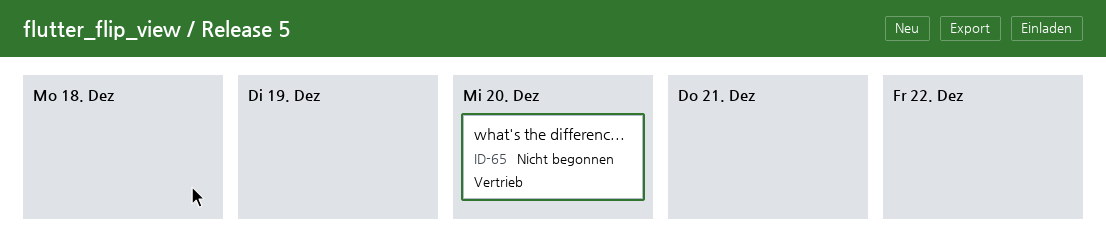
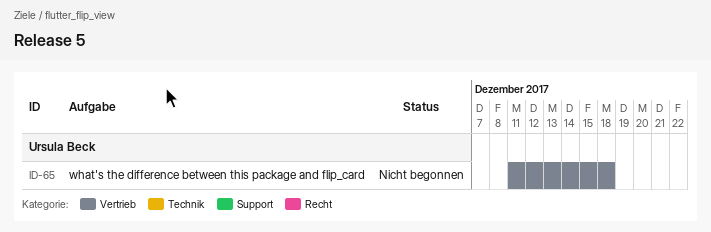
ID-65, due: Dec 20 -> Dec 18

